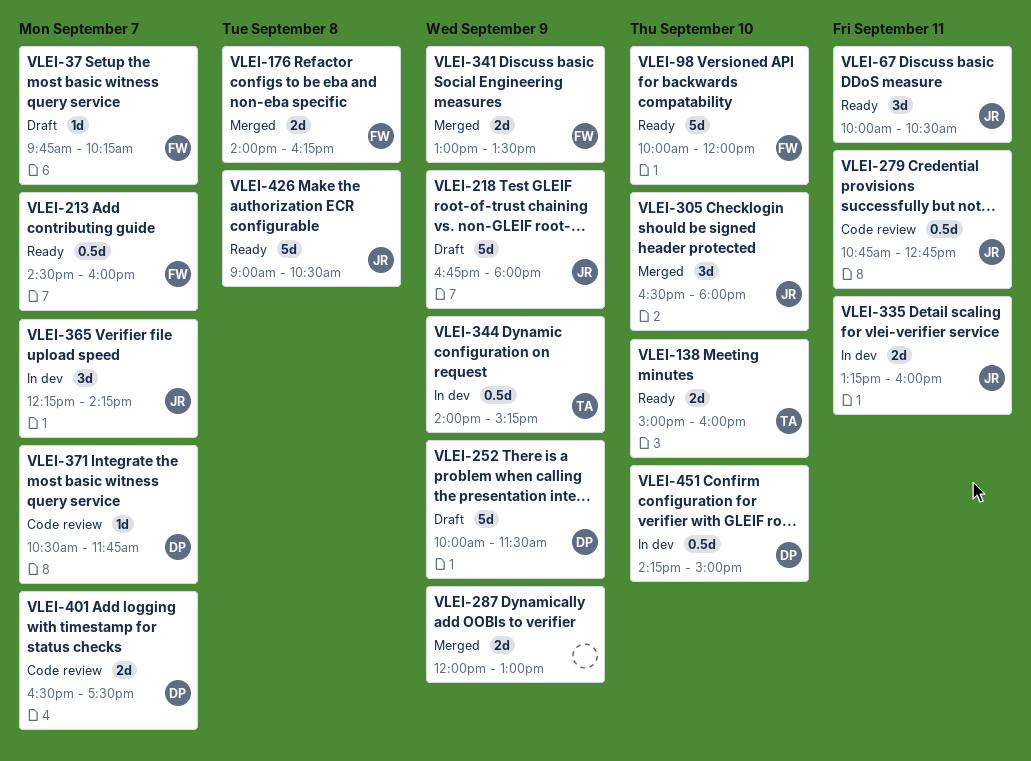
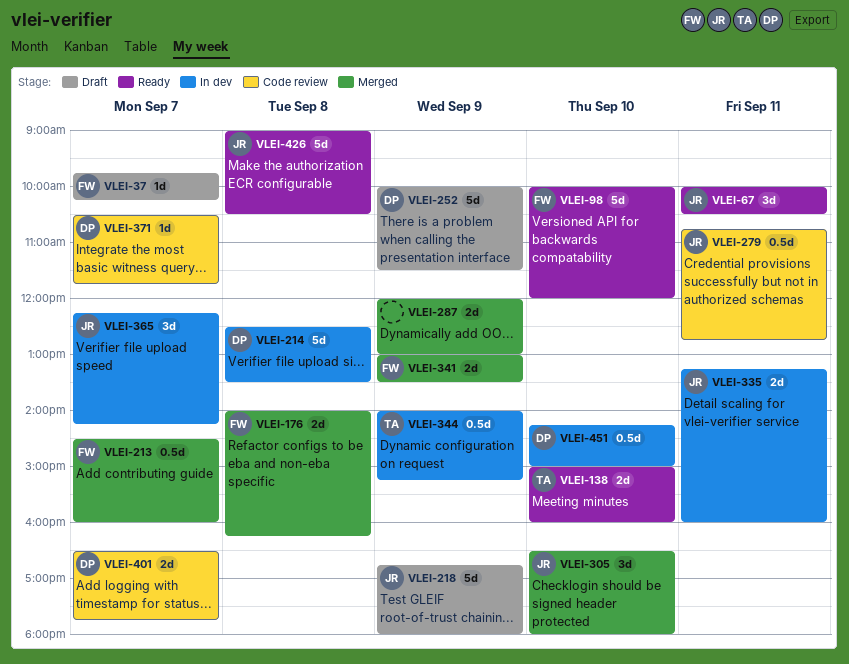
VLEI-213, status: Ready -> Merged
VLEI-214: none -> present
VLEI-401, ends: 17:30 -> 17:45

